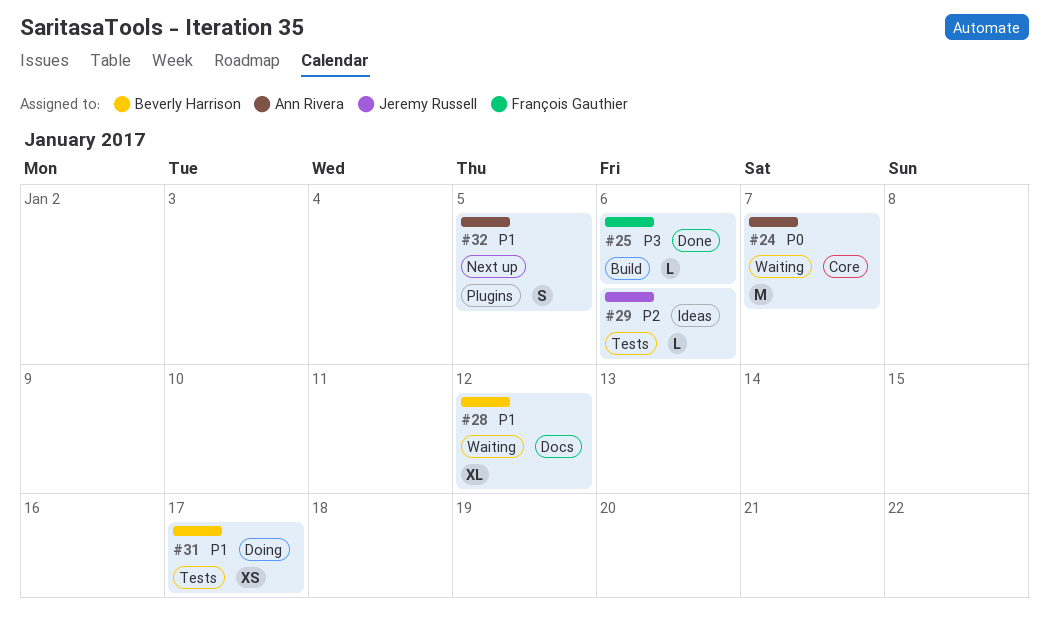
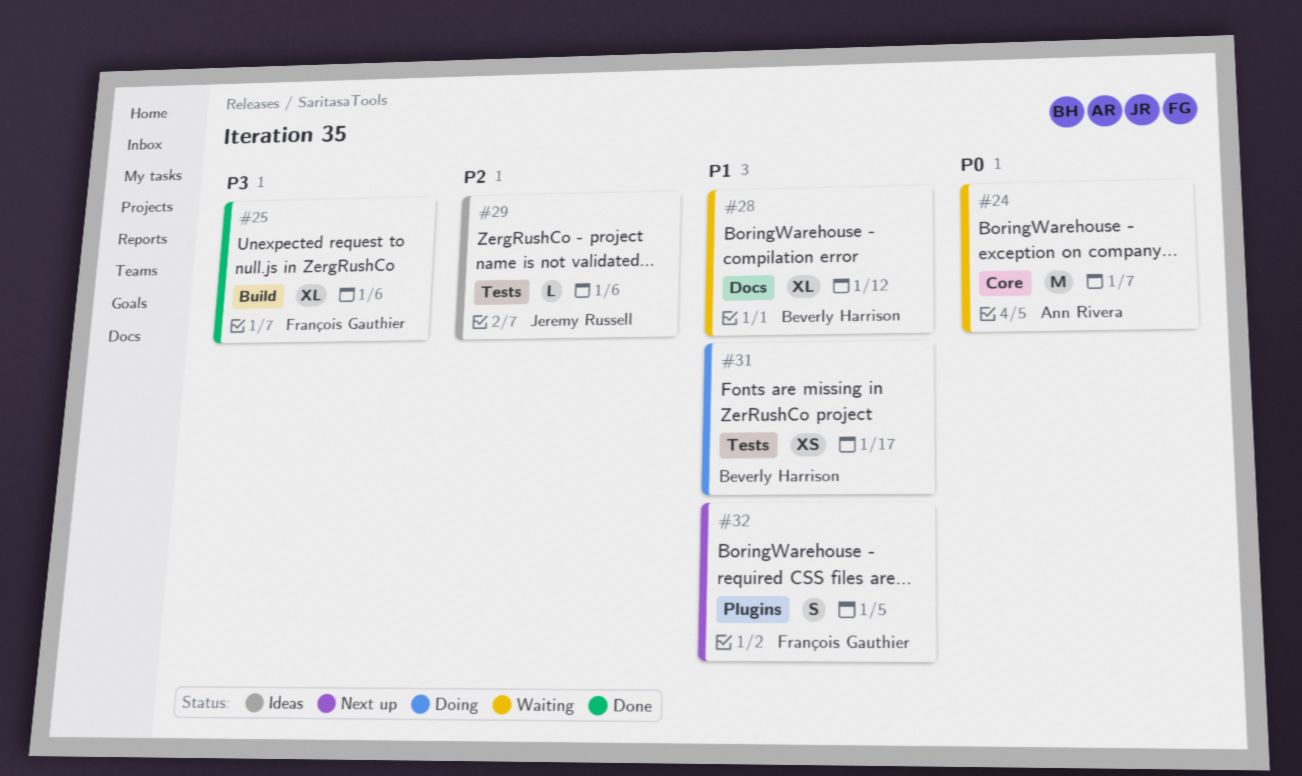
#25, estimate: L -> XL
#32, owner: Ann Rivera -> François Gauthier

